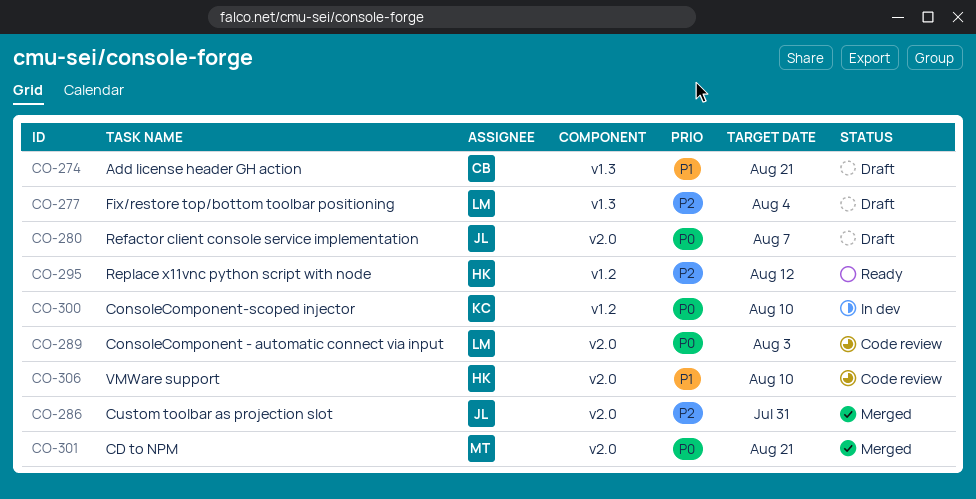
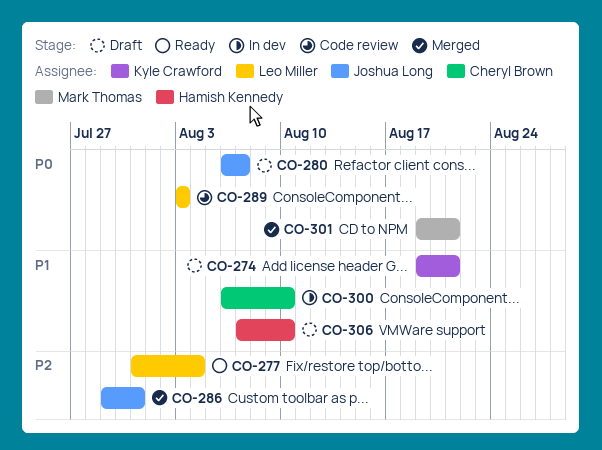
CO-274, owner: Cheryl Brown -> Kyle Crawford
CO-277, status: Draft -> Ready
CO-295: present -> none
CO-300, owner: Kyle Crawford -> Cheryl Brown
CO-300, priority: P0 -> P1
CO-306, status: Code review -> Draft

